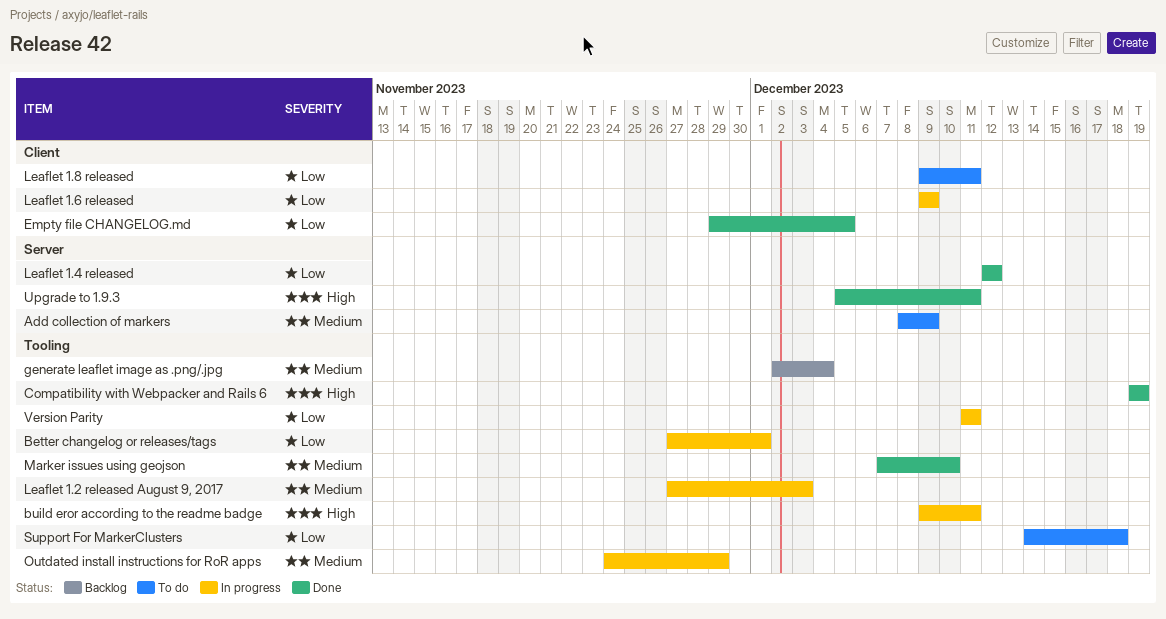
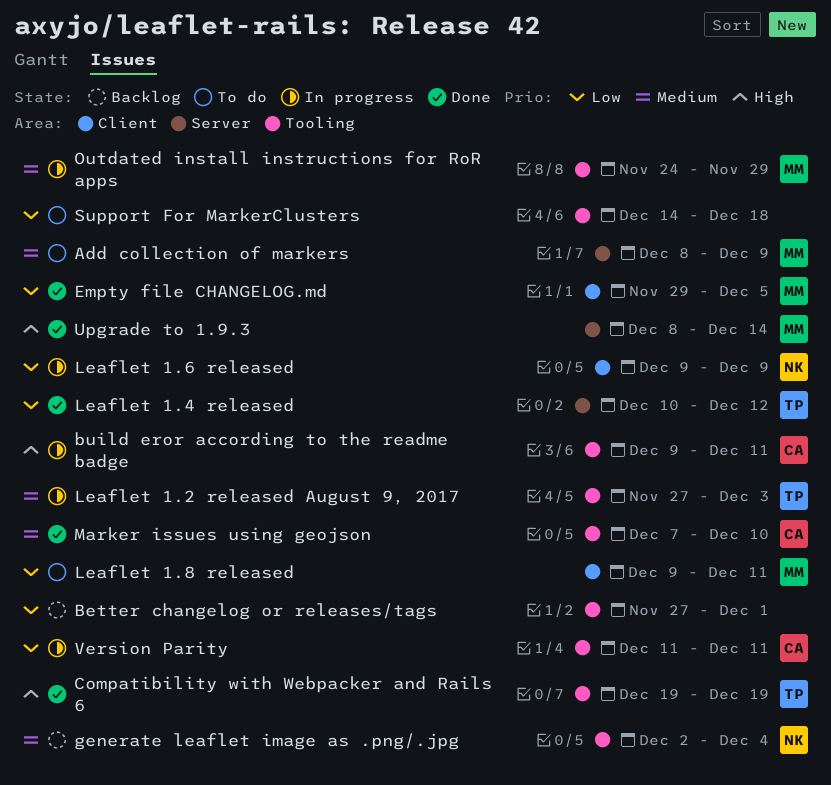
Better changelog or releases/tags, status: In progress -> Backlog
Leaflet 1.4 released, start: Dec 12 -> Dec 10
Upgrade to 1.9.3, start: Dec 5 -> Dec 8
Upgrade to 1.9.3, due: Dec 11 -> Dec 14

